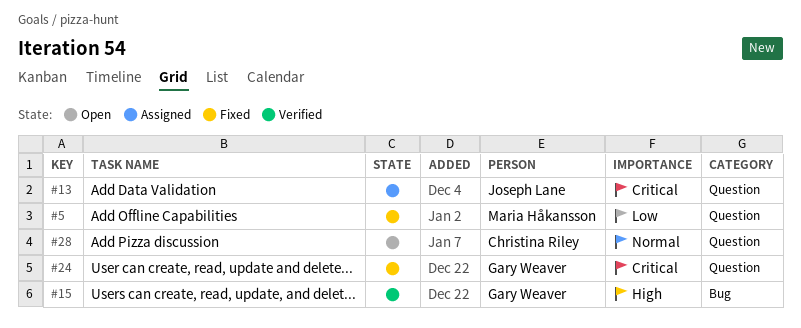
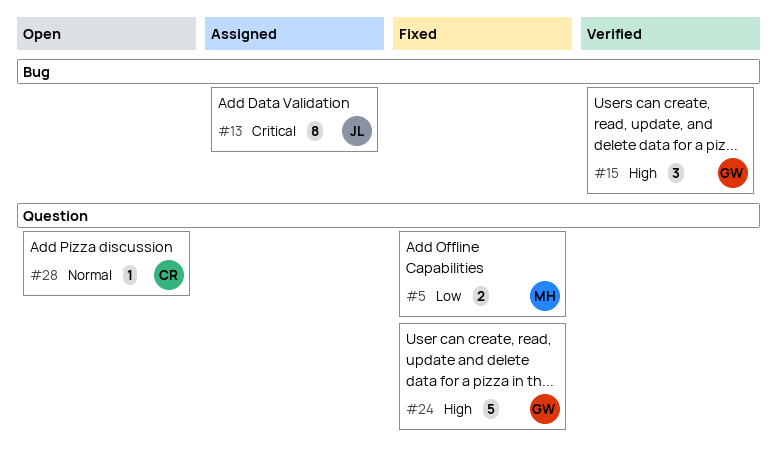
#13, label: Question -> Bug
#24, priority: Critical -> High

